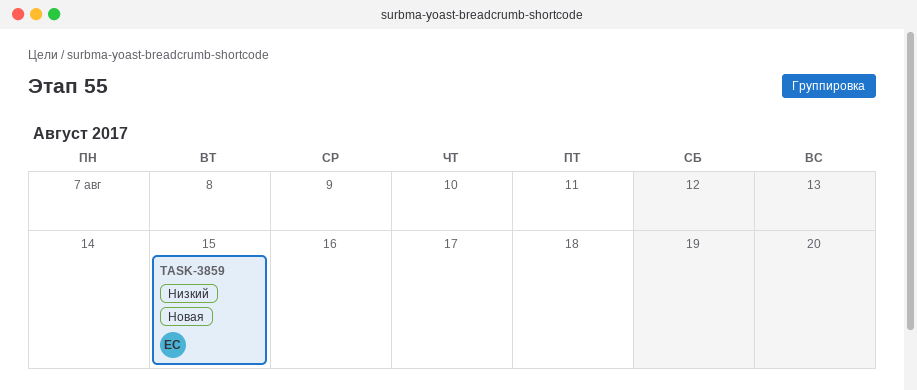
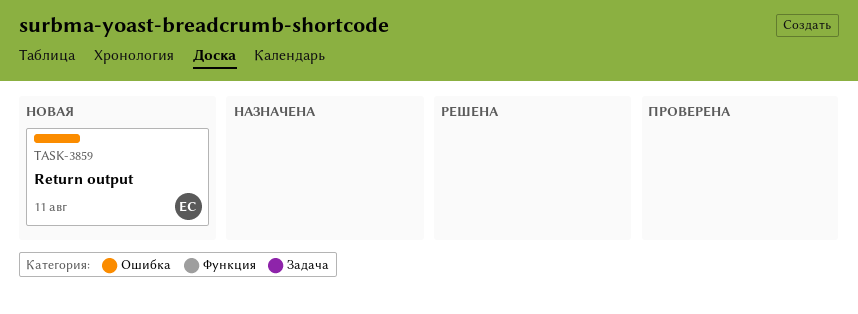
TASK-3859, due: Aug 15 -> Aug 11

